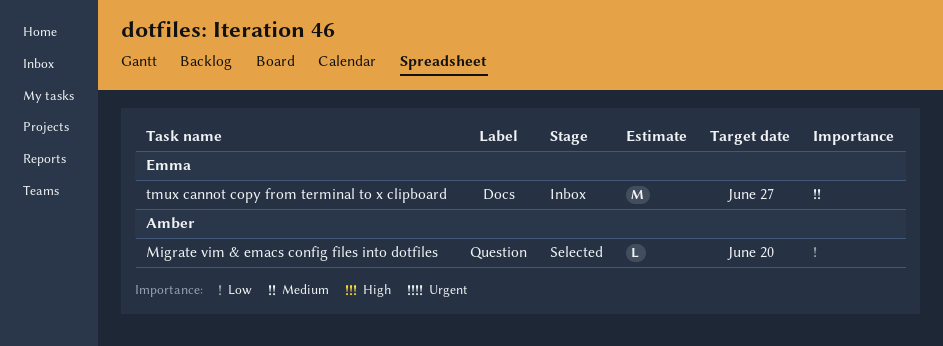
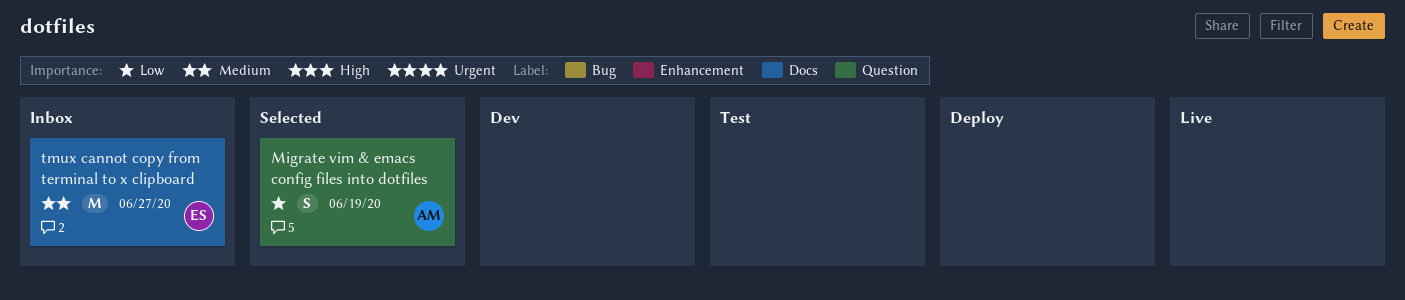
Migrate vim & emacs config files into dotfiles, estimate: L -> S
Migrate vim & emacs config files into dotfiles, due: Jun 20 -> Jun 19

